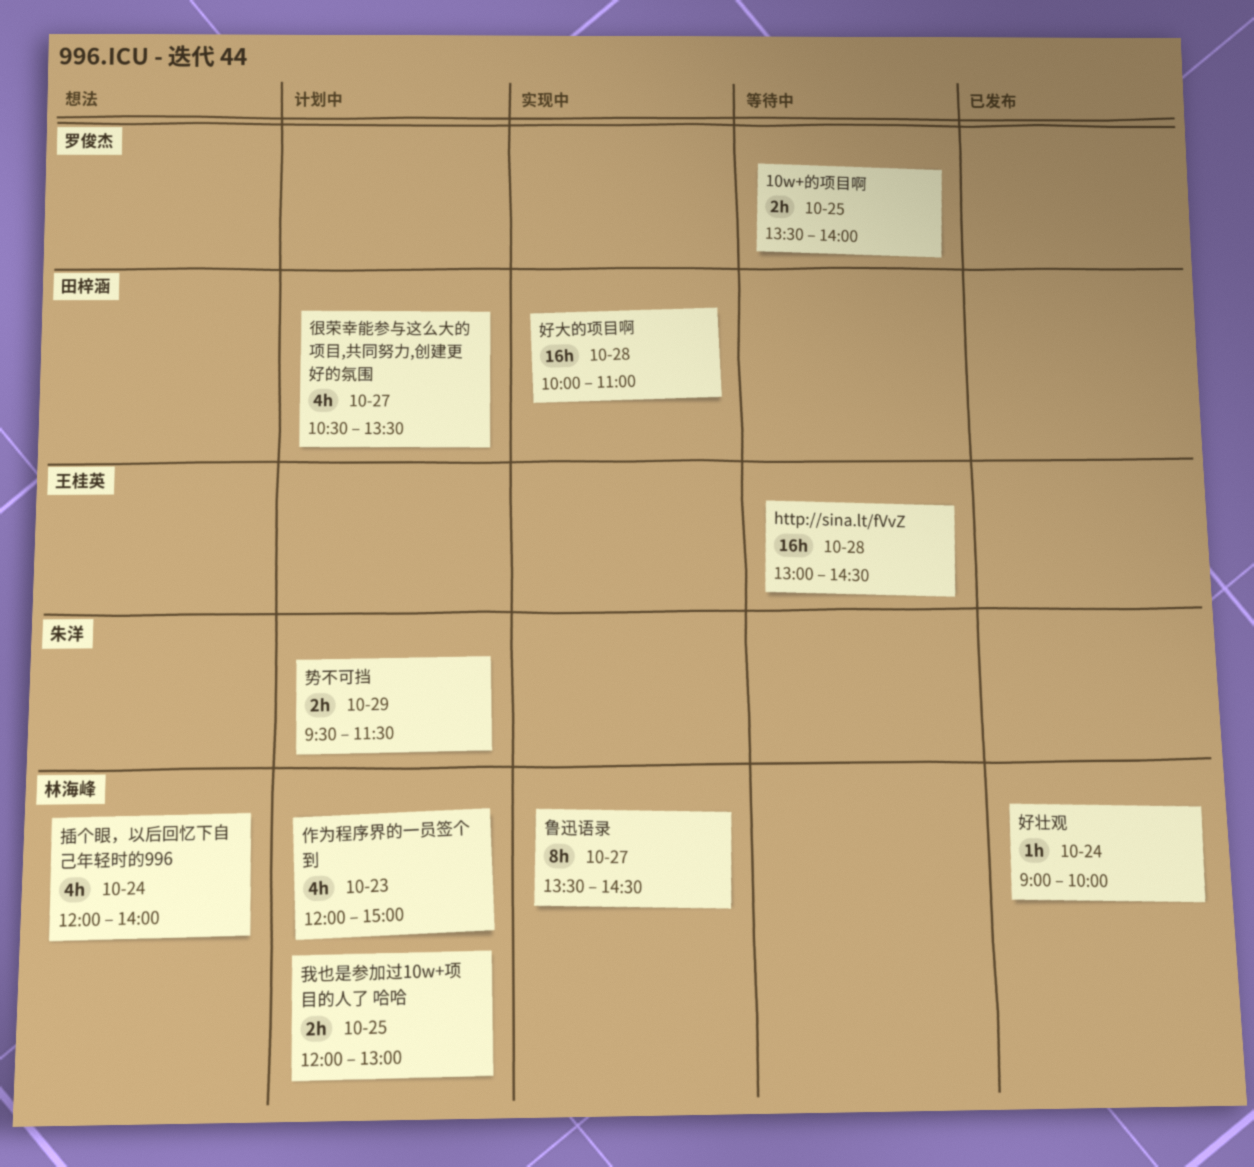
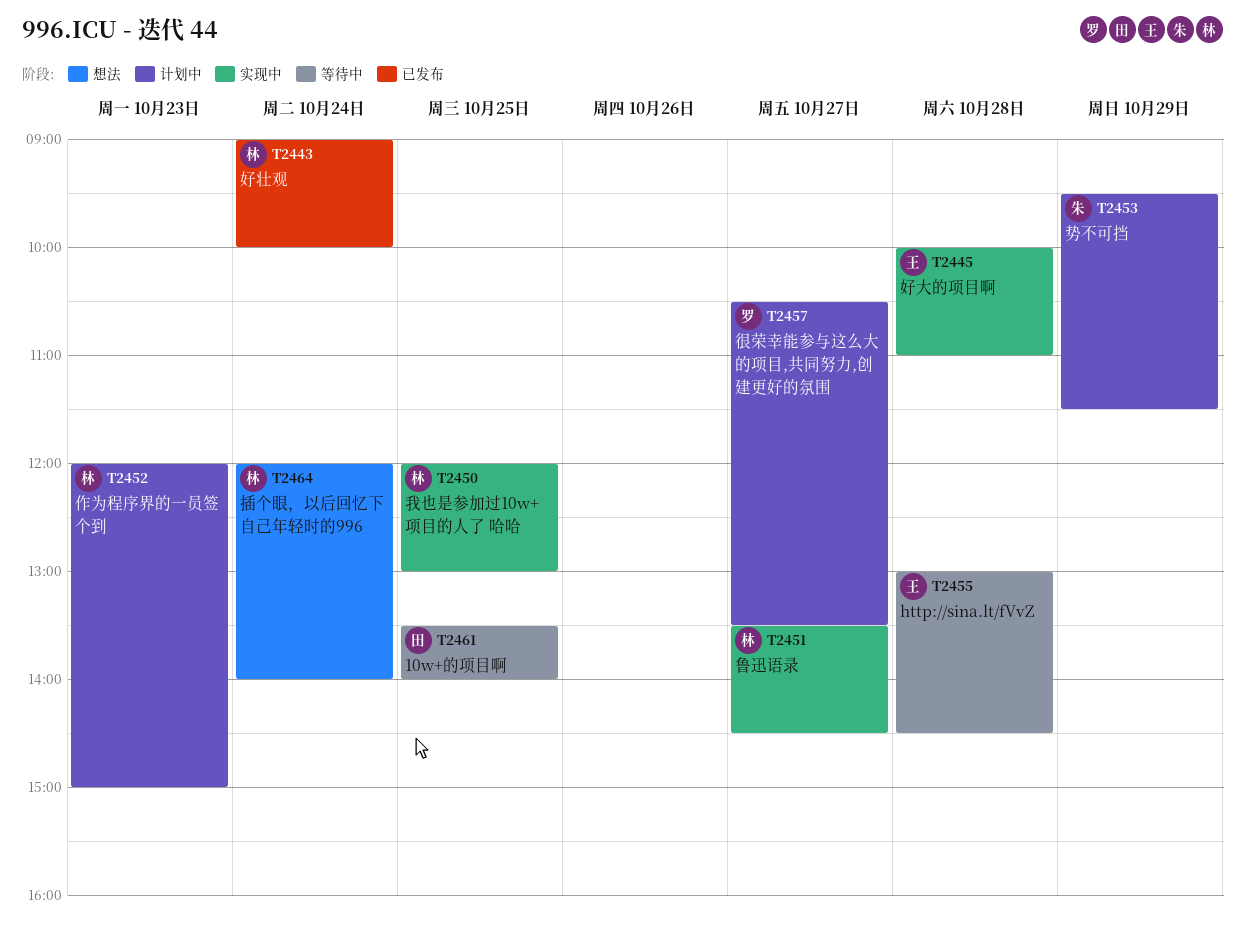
10w+的项目啊, owner: 罗俊杰 -> 田梓涵
好大的项目啊, owner: 田梓涵 -> 王桂英
很荣幸能参与这么大的项目,共同努力,创建更好的氛围, owner: 田梓涵 -> 罗俊杰
我也是参加过10w+项目的人了 哈哈, status: 计划中 -> 实现中

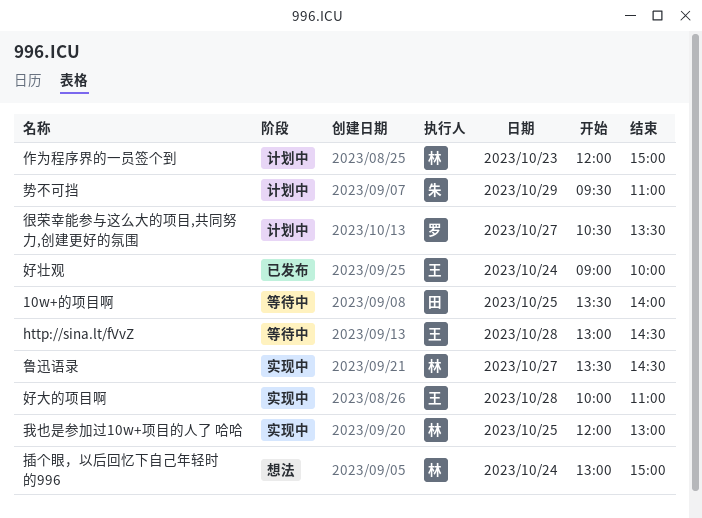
势不可挡, ends: 11:30 -> 11:00
好壮观, owner: 林 -> 王
插个眼，以后回忆下自己年轻时的996, begins: 12:00 -> 13:00
插个眼，以后回忆下自己年轻时的996, ends: 14:00 -> 15:00

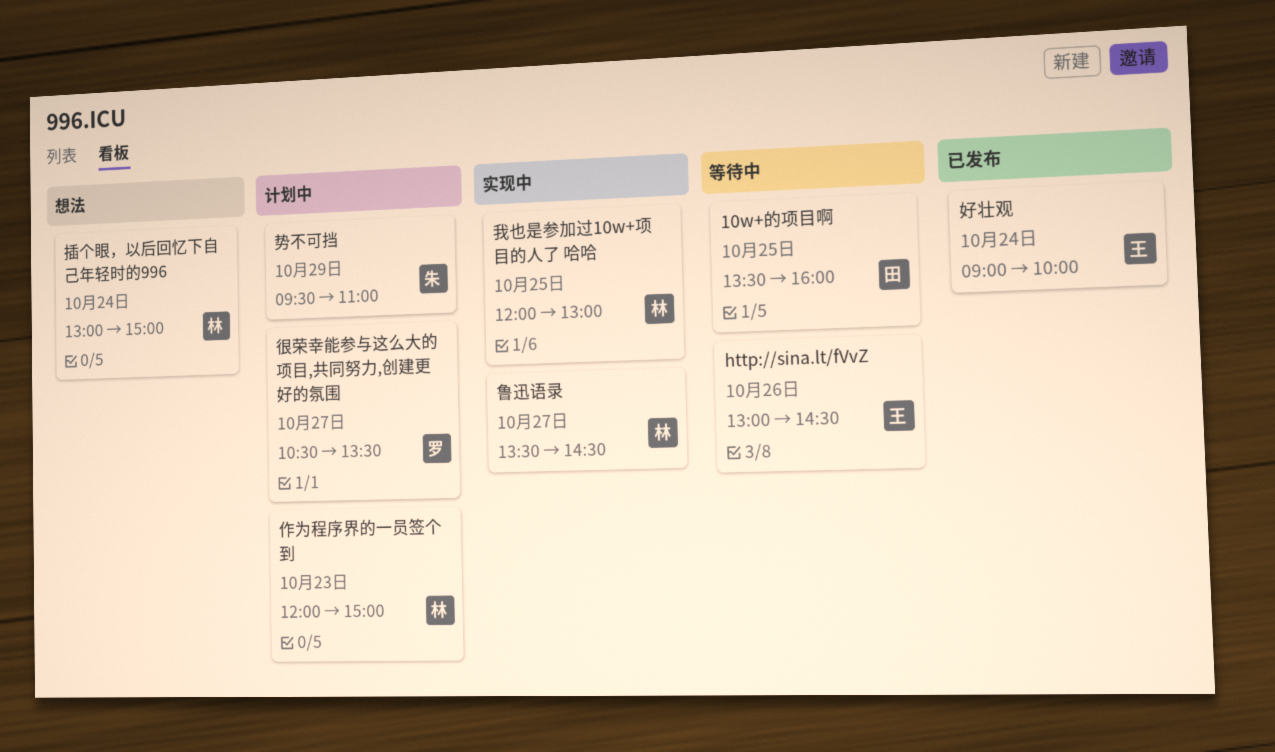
10w+的项目啊, ends: 14:00 -> 16:00
http://sina.lt/fVvZ, day: Oct 28 -> Oct 26
好大的项目啊: present -> none

